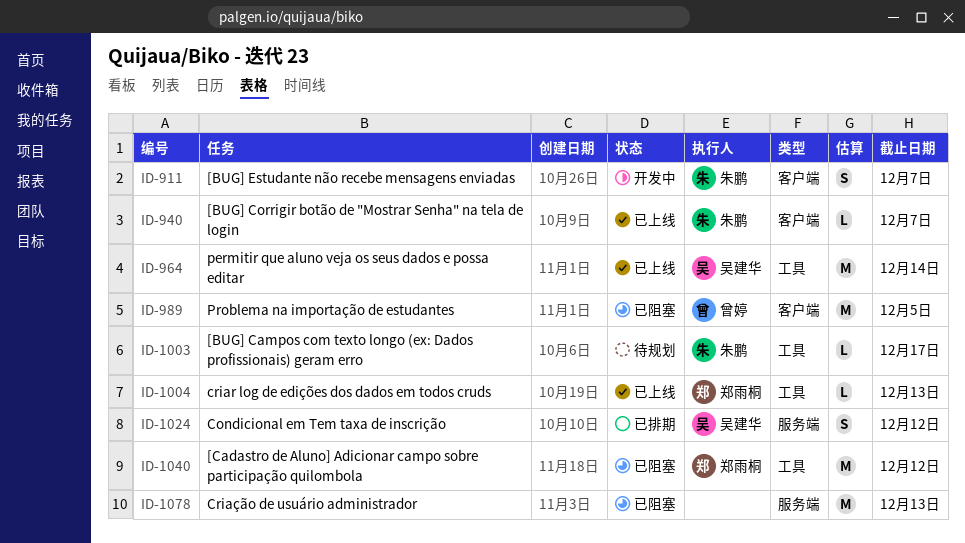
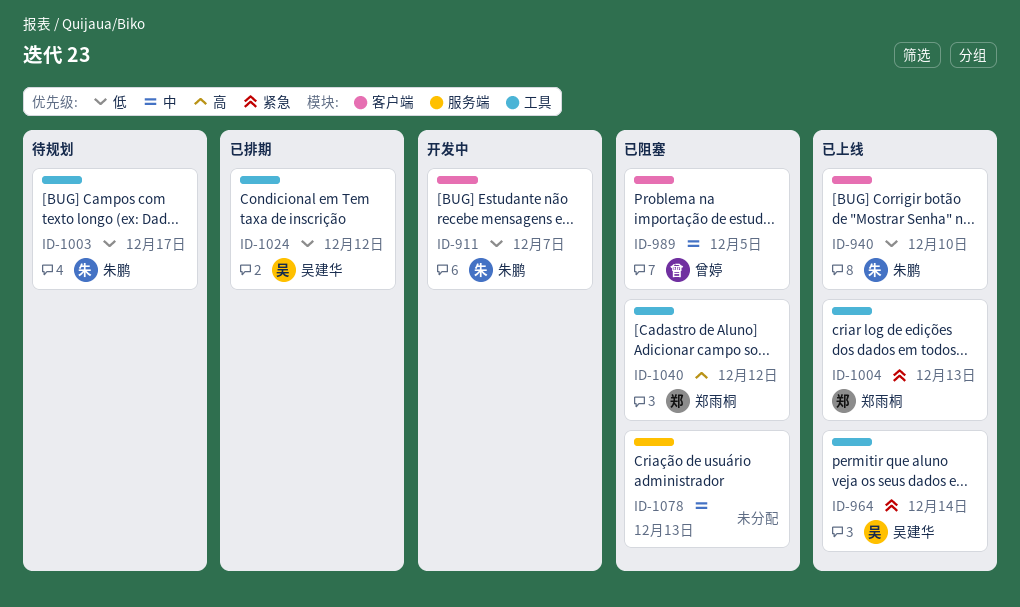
ID-940, due: Dec 7 -> Dec 10
ID-1024, label: 服务端 -> 工具

